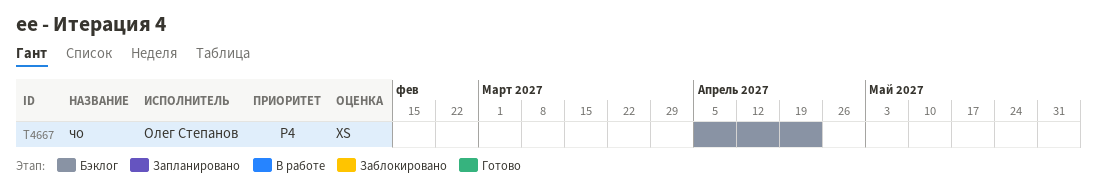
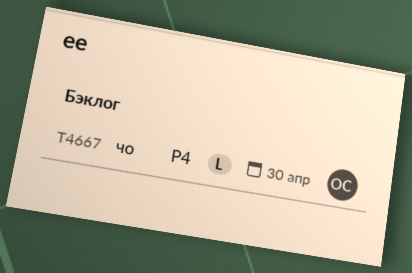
T4667, estimate: XS -> L
T4667, due: Apr 23 -> Apr 30

